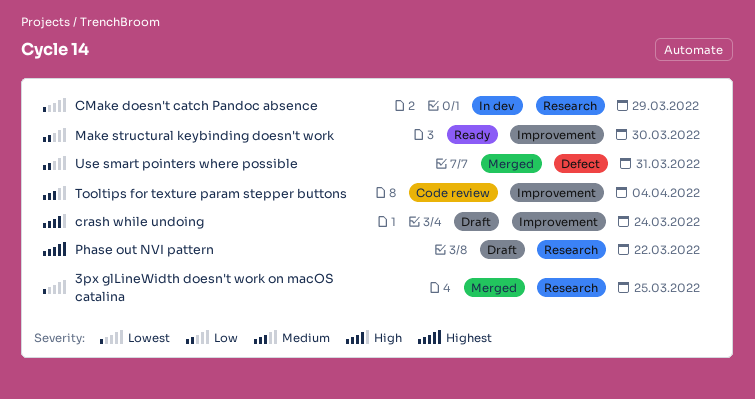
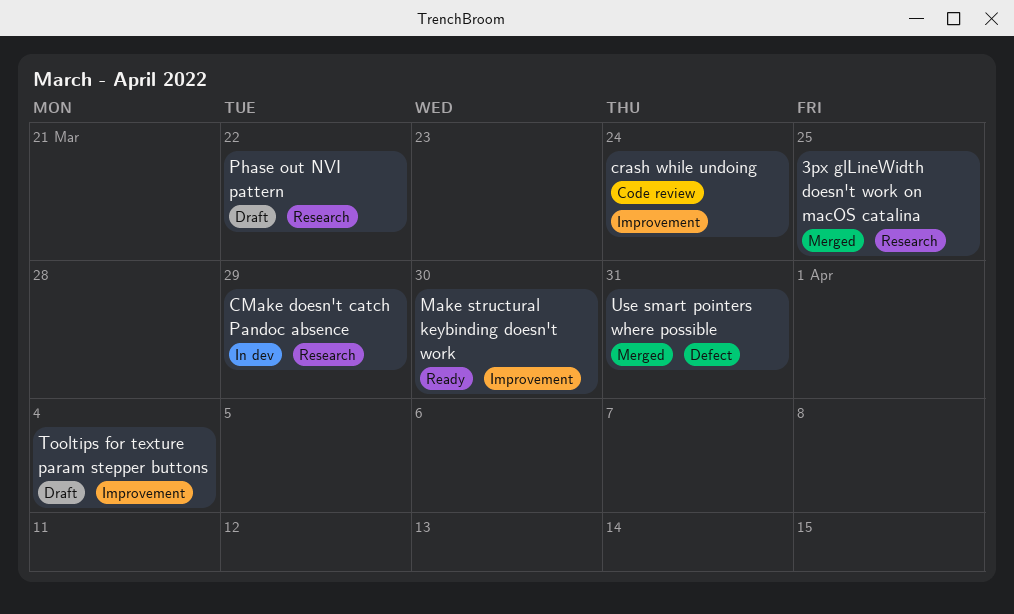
crash while undoing, status: Draft -> Code review
Tooltips for texture param stepper buttons, status: Code review -> Draft

